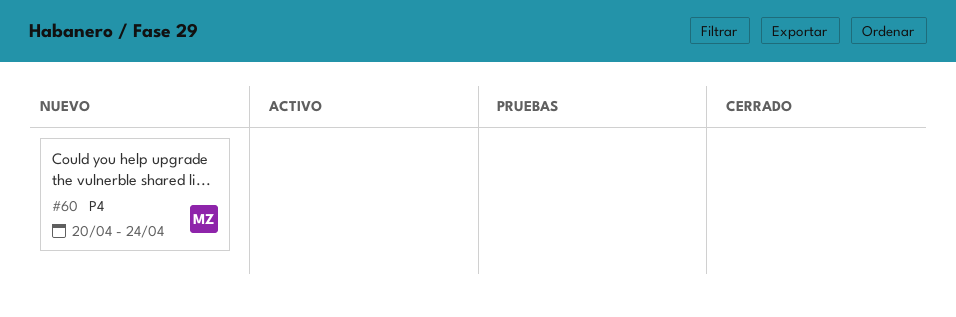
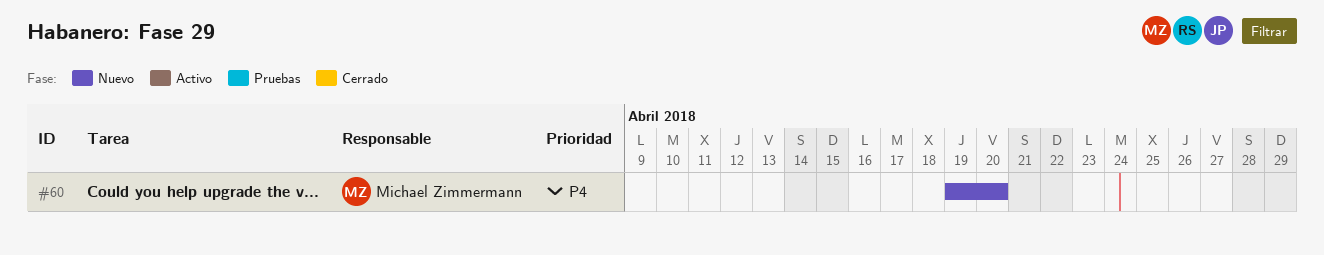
#60, start: Apr 20 -> Apr 19
#60, due: Apr 24 -> Apr 20

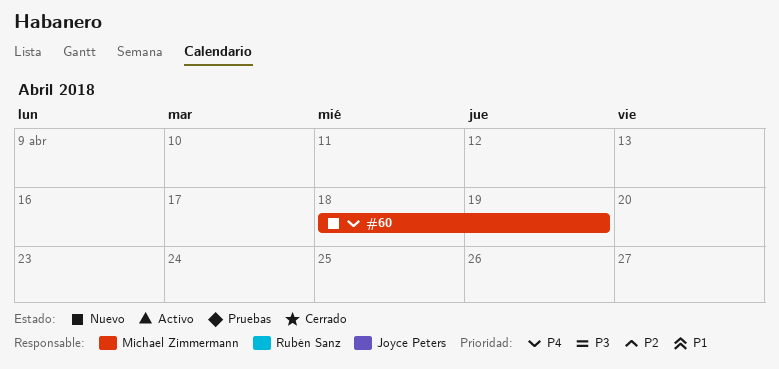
#60, start: Apr 19 -> Apr 18
#60, due: Apr 20 -> Apr 19

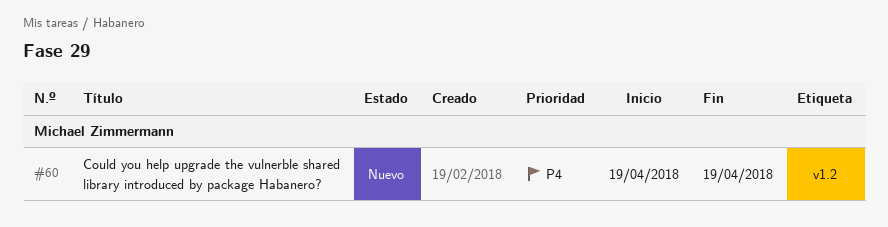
#60, start: Apr 18 -> Apr 19

